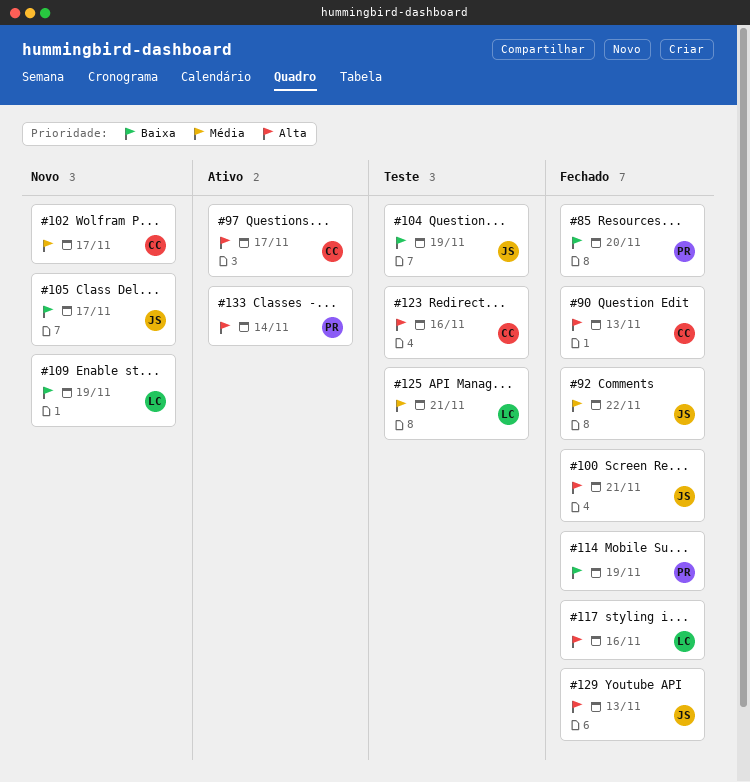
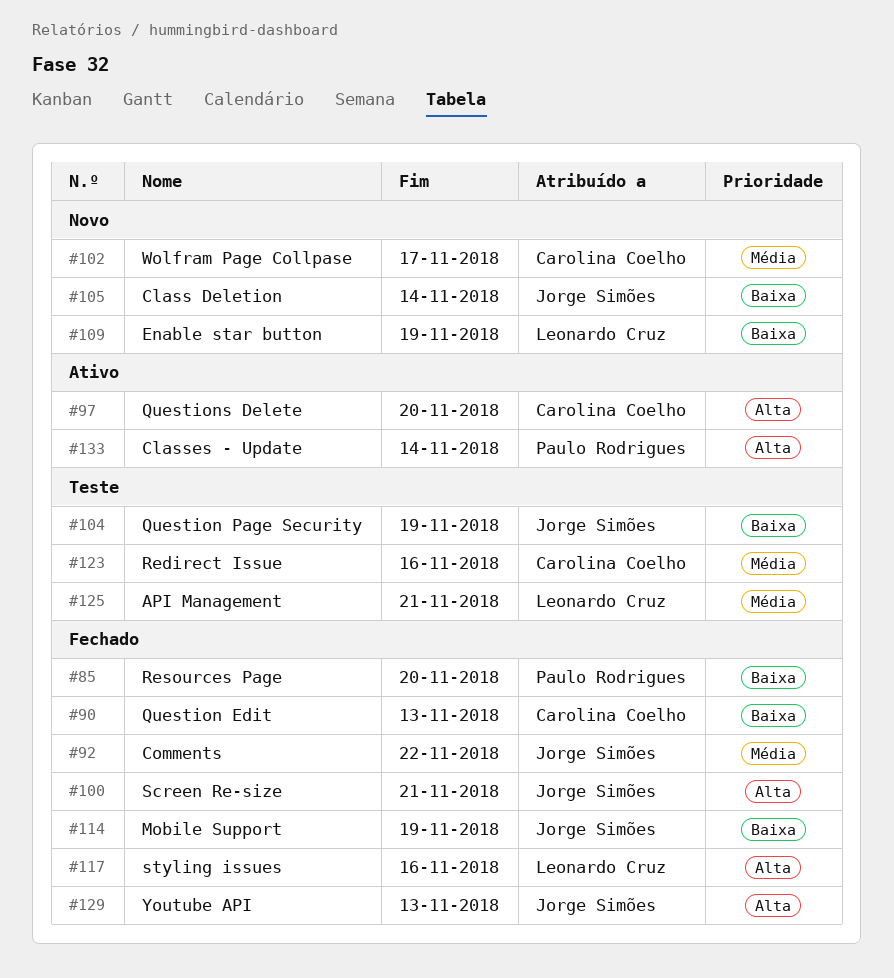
#90, priority: Alta -> Baixa
#97, due: Nov 17 -> Nov 20
#105, due: Nov 17 -> Nov 14
#114, owner: Paulo Rodrigues -> Jorge Simões
#123, priority: Alta -> Média

